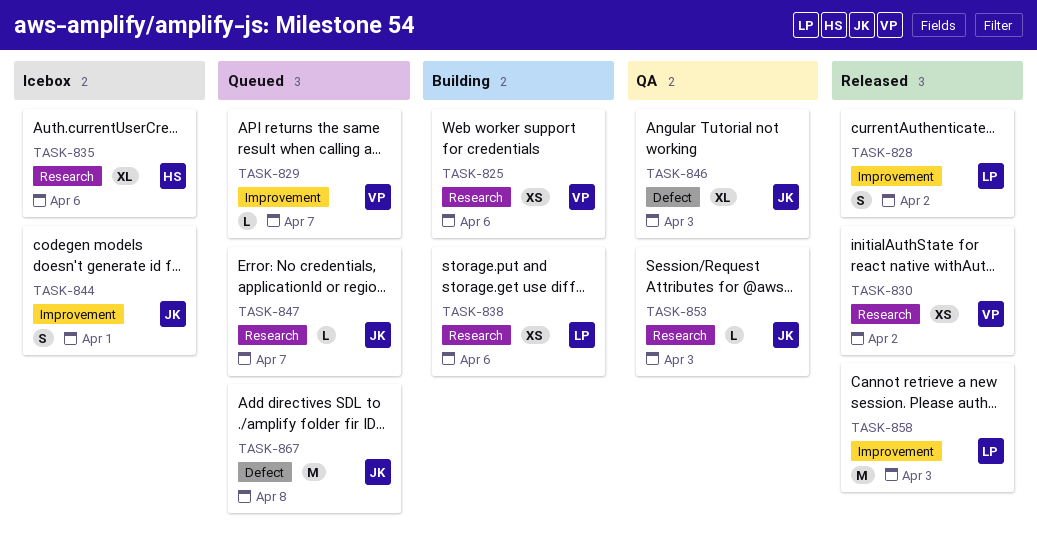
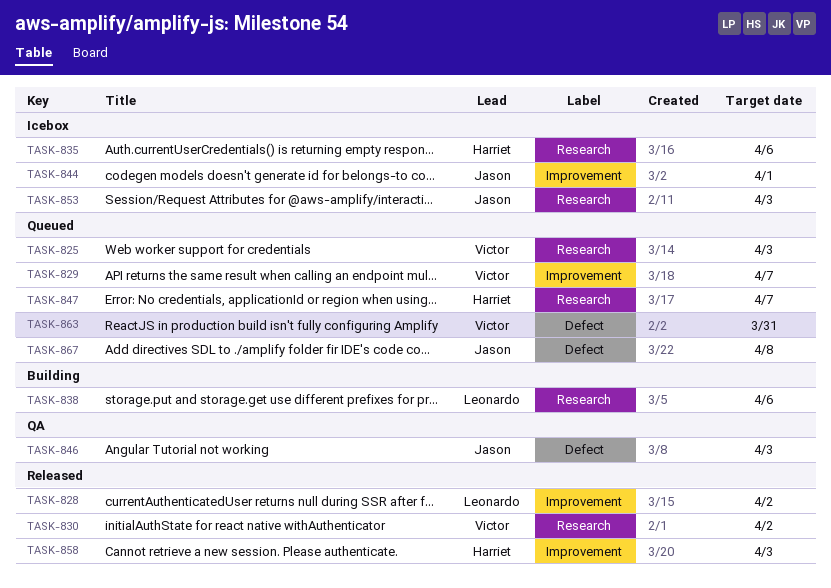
TASK-825, status: Building -> Queued
TASK-825, due: Apr 6 -> Apr 3
TASK-847, owner: Jason -> Harriet
TASK-853, status: QA -> Icebox
TASK-858, owner: Leonardo -> Harriet
TASK-863: none -> present

